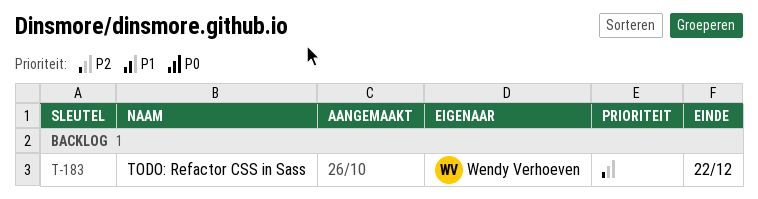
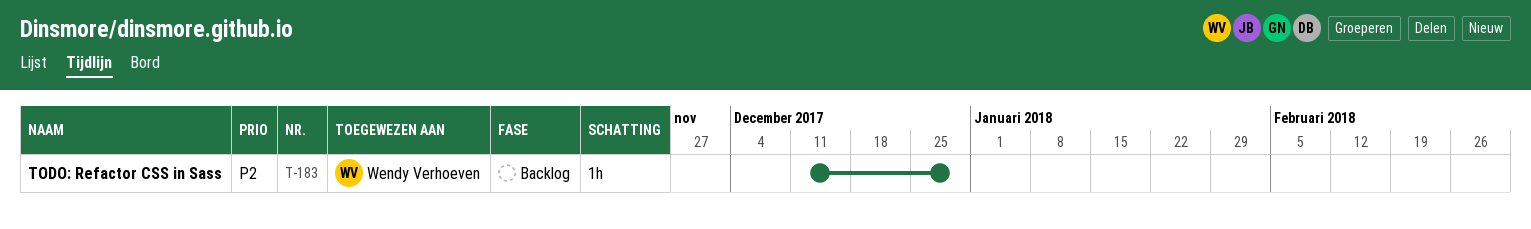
T-183, due: Dec 22 -> Dec 29

